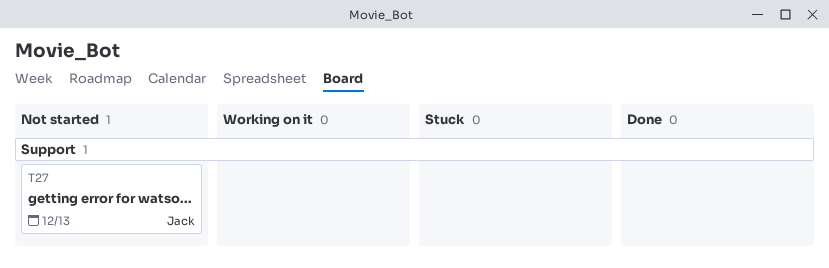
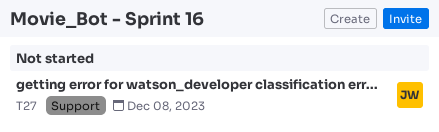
T27, due: Dec 13 -> Dec 8

